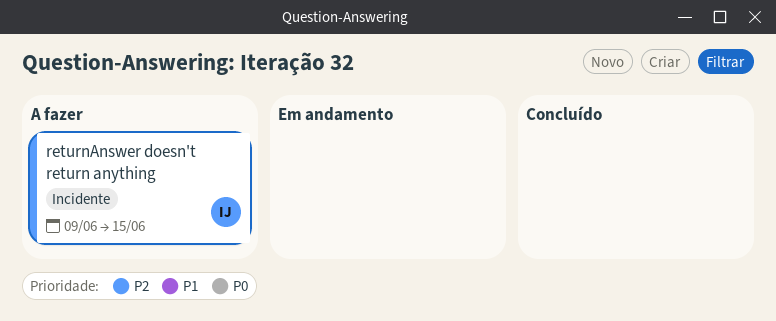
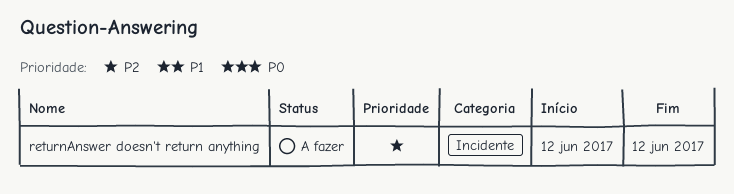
returnAnswer doesn't return anything, start: Jun 9 -> Jun 12
returnAnswer doesn't return anything, due: Jun 15 -> Jun 12

